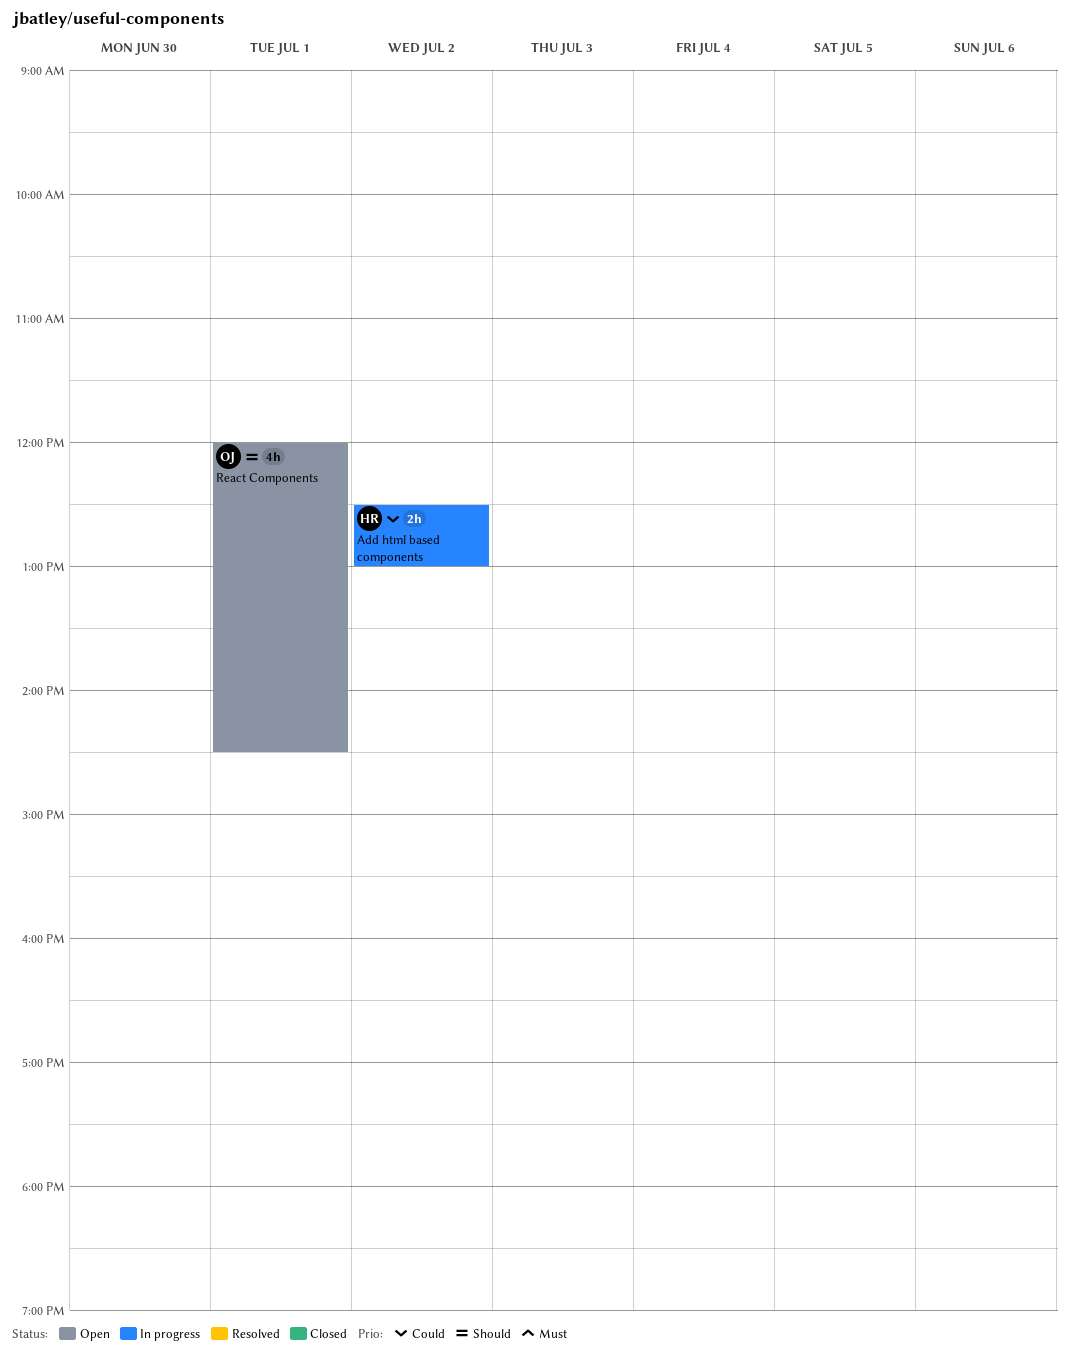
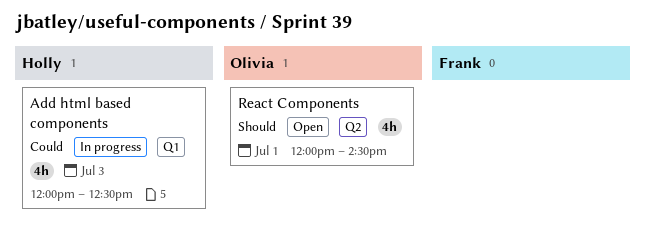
Add html based components, estimate: 2h -> 4h
Add html based components, day: Jul 2 -> Jul 3
Add html based components, begins: 12:30 -> 12:00
Add html based components, ends: 13:00 -> 12:30

